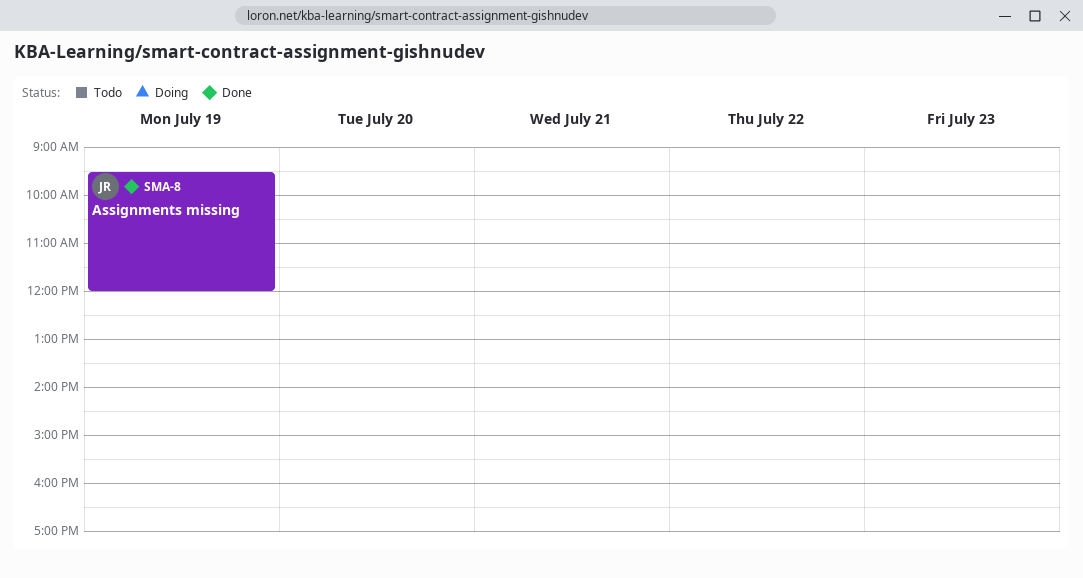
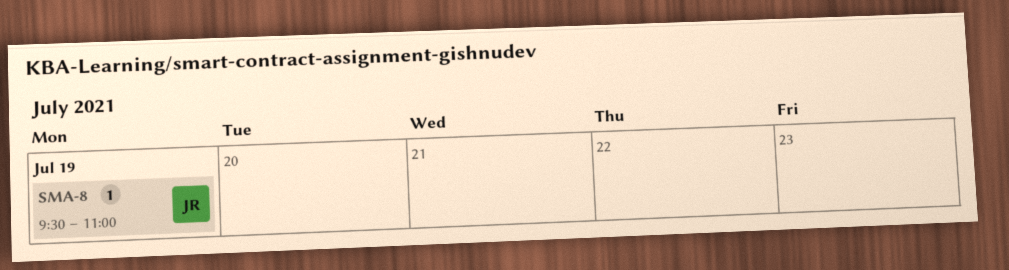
SMA-8, ends: 12:00 -> 11:00

